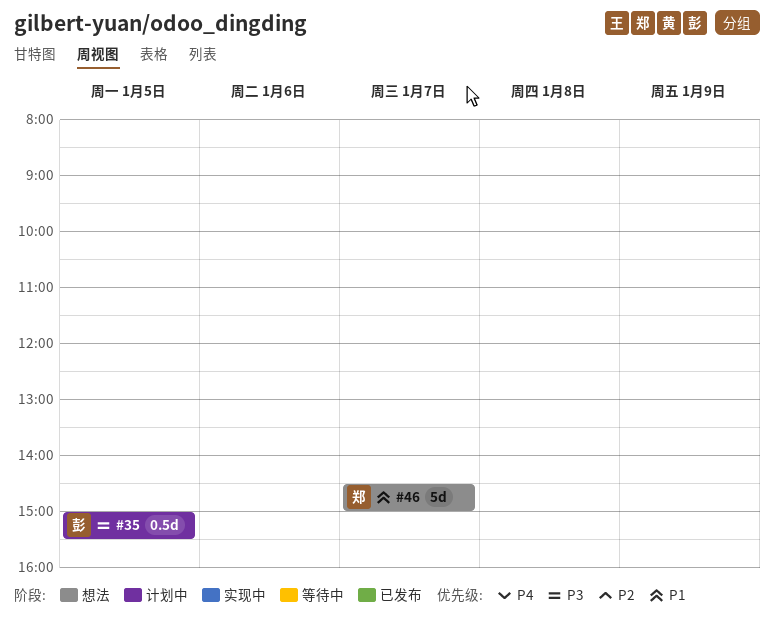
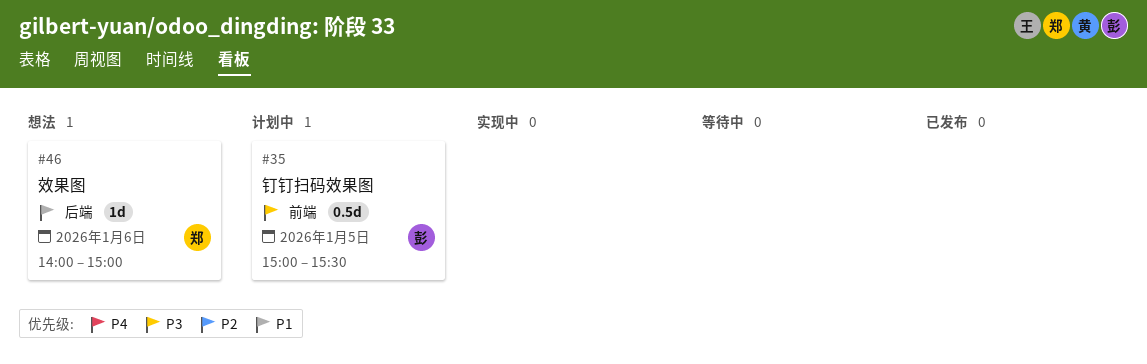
#46, estimate: 5d -> 1d
#46, day: Jan 7 -> Jan 6
#46, begins: 14:30 -> 14:00

